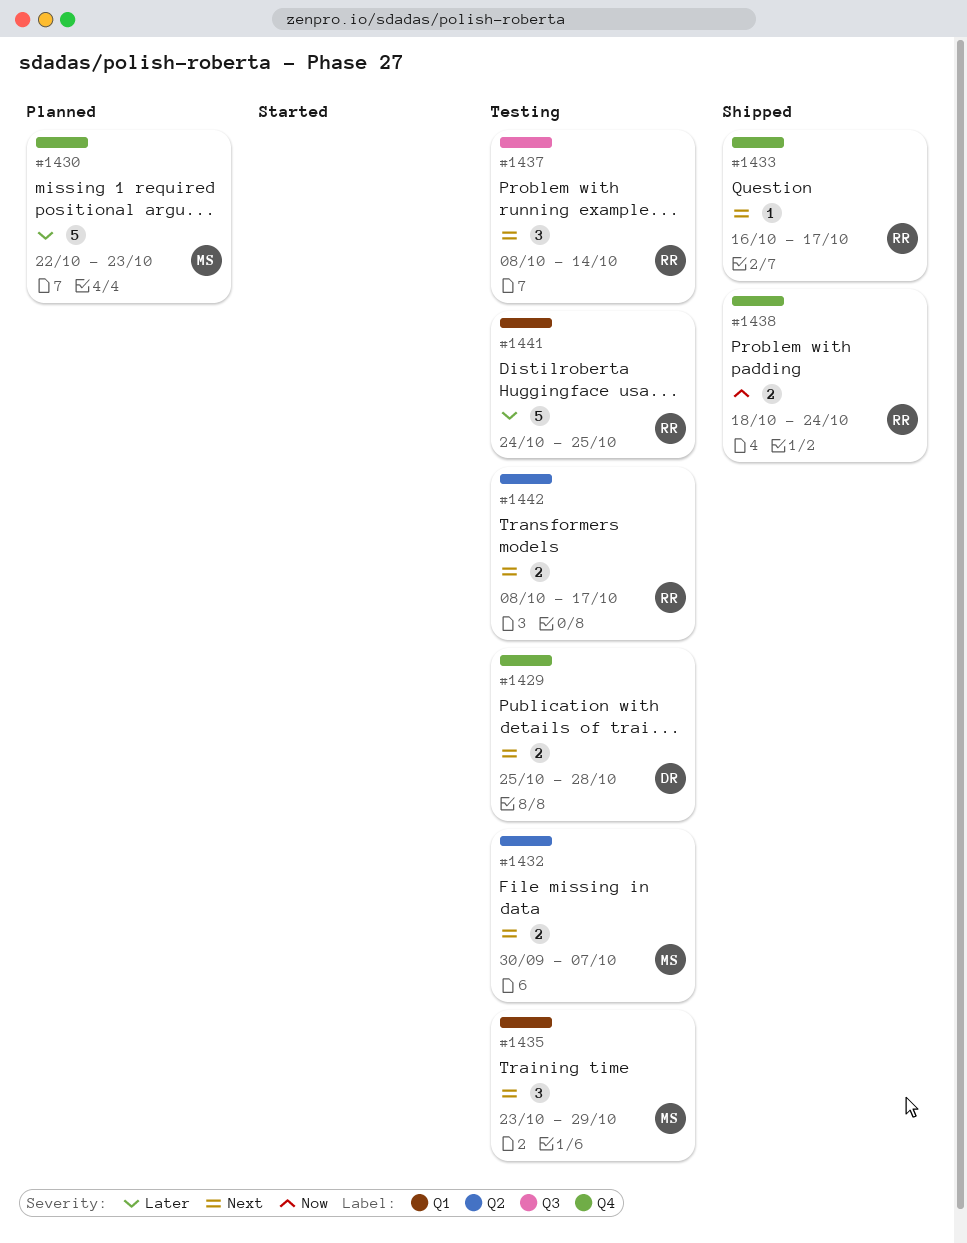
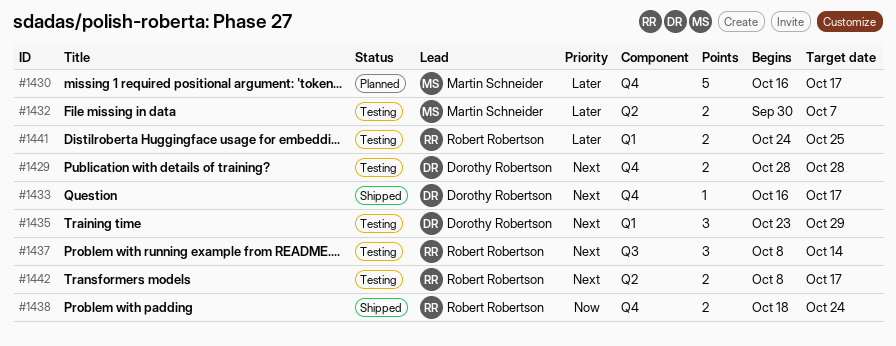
#1429, start: Oct 25 -> Oct 28
#1430, start: Oct 22 -> Oct 16
#1430, due: Oct 23 -> Oct 17
#1432, priority: Next -> Later
#1433, owner: Robert Robertson -> Dorothy Robertson
#1435, owner: Martin Schneider -> Dorothy Robertson
#1441, estimate: 5 -> 2

